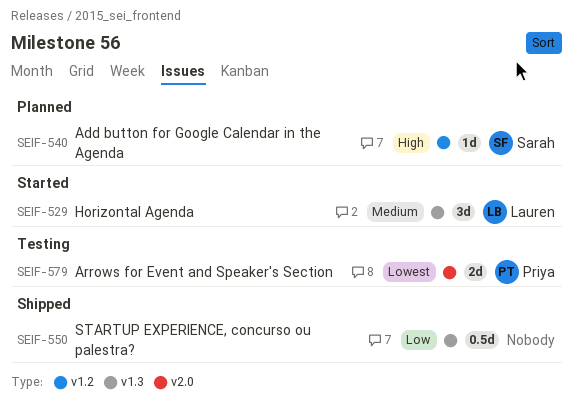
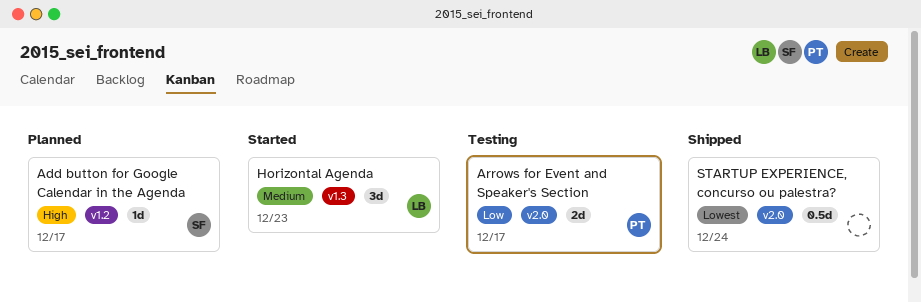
Arrows for Event and Speaker's Section, priority: Lowest -> Low
STARTUP EXPERIENCE, concurso ou palestra?, priority: Low -> Lowest
STARTUP EXPERIENCE, concurso ou palestra?, label: v1.3 -> v2.0

